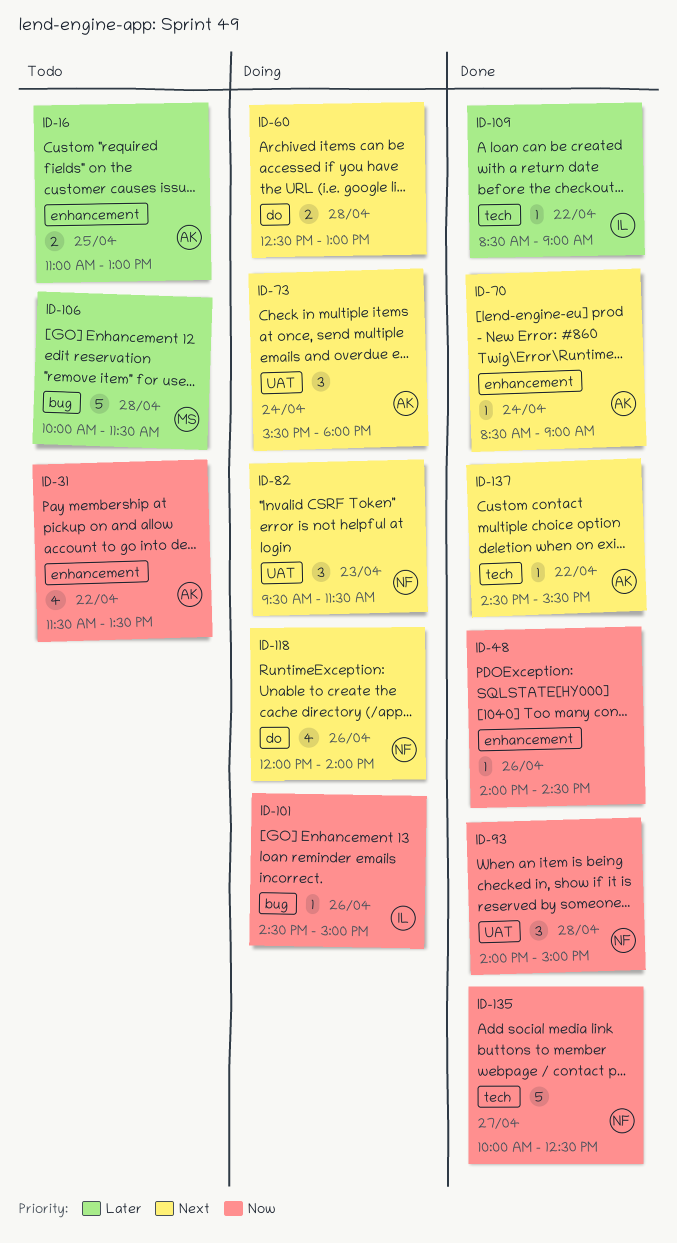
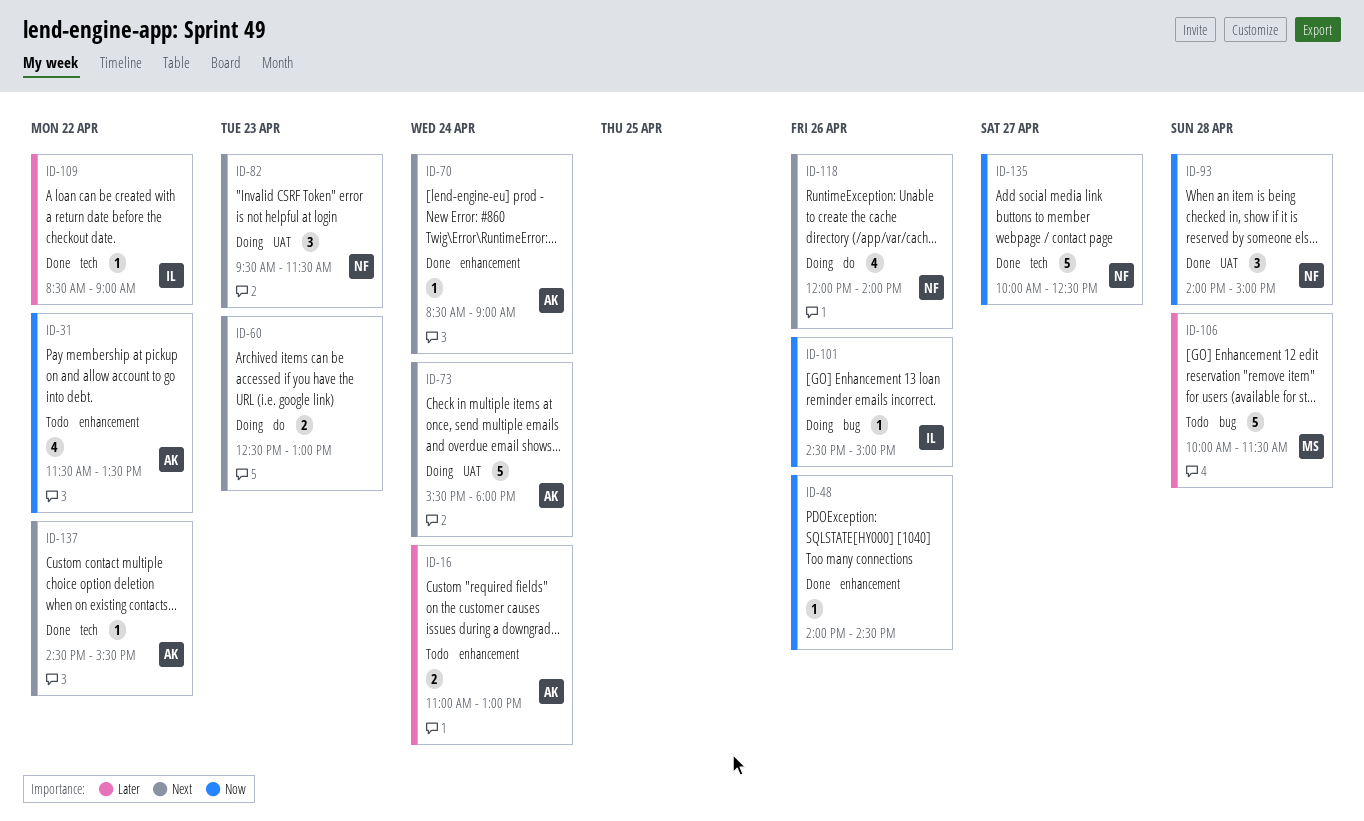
ID-16, day: Apr 25 -> Apr 24
ID-60, day: Apr 28 -> Apr 23
ID-73, estimate: 3 -> 5

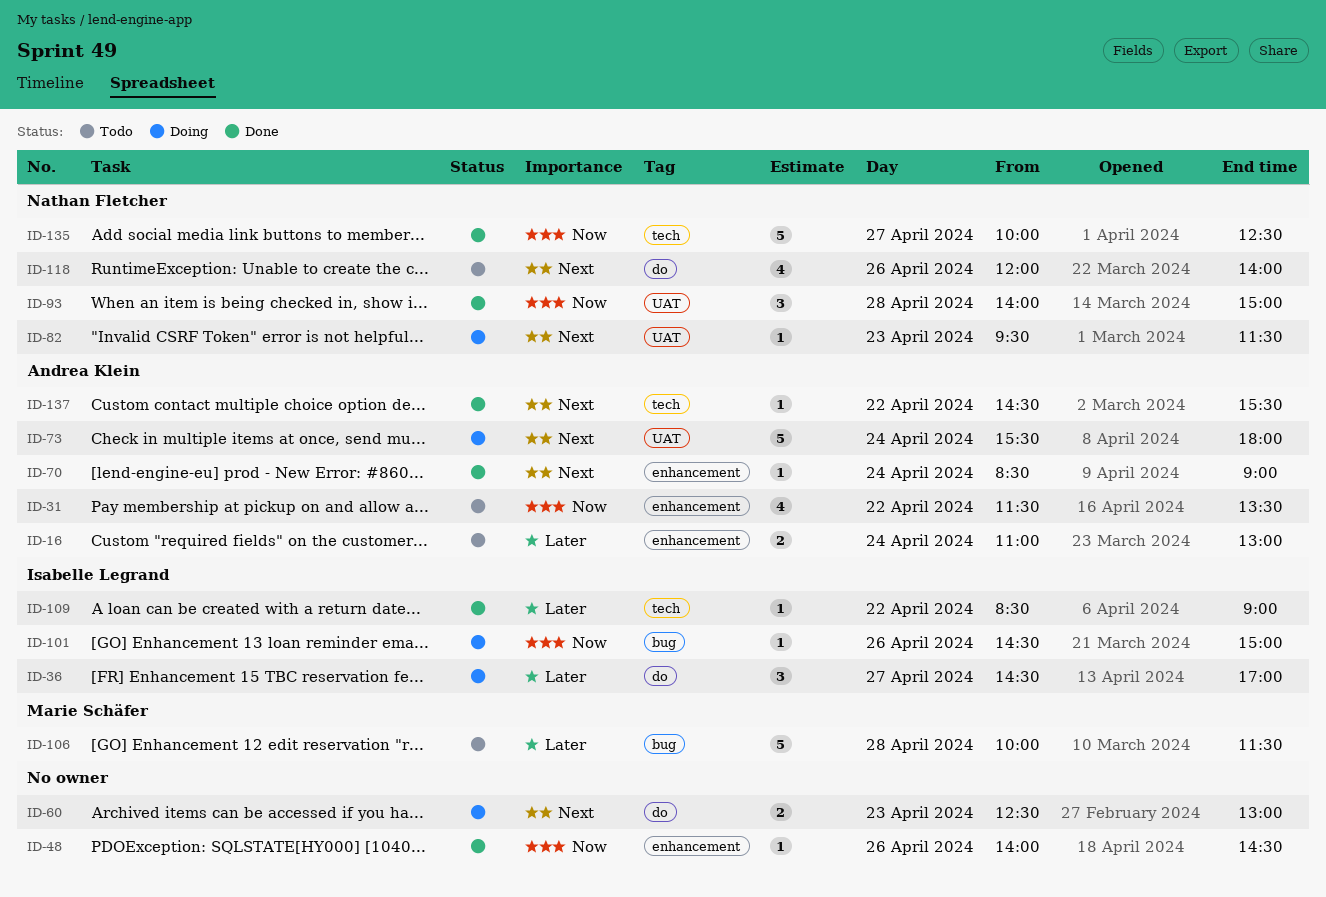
ID-36: none -> present
ID-82, estimate: 3 -> 1
ID-118, status: Doing -> Todo

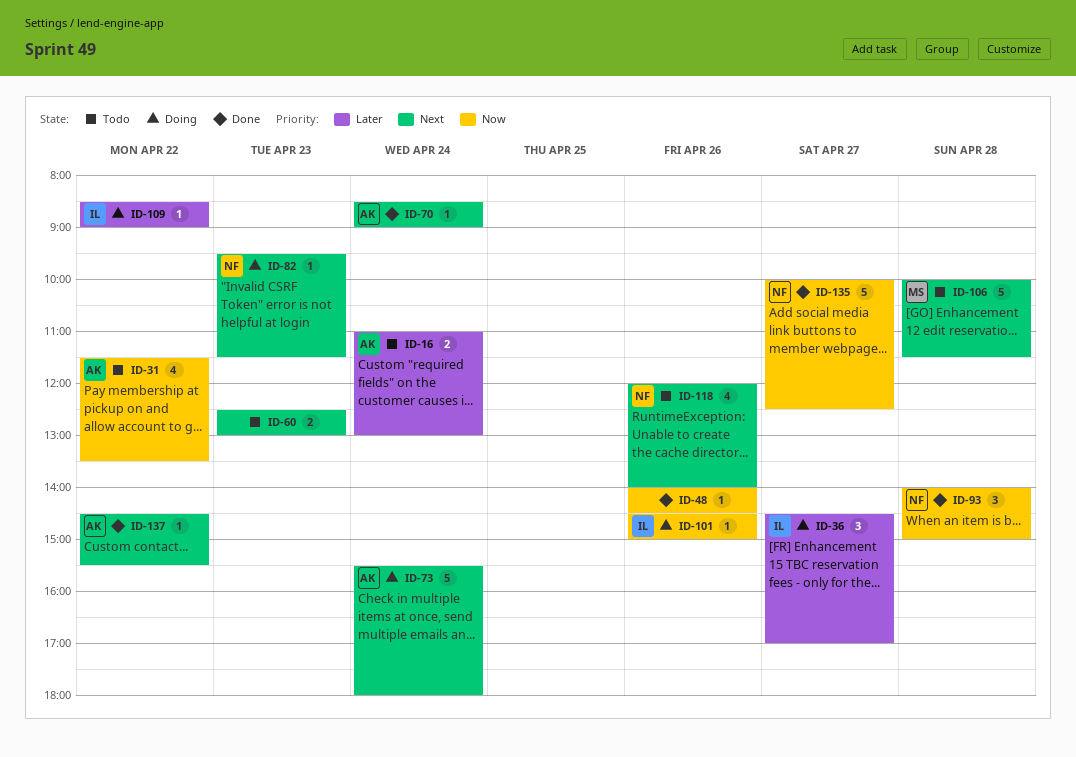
ID-60, status: Doing -> Todo
ID-106, priority: Later -> Next
ID-109, status: Done -> Doing

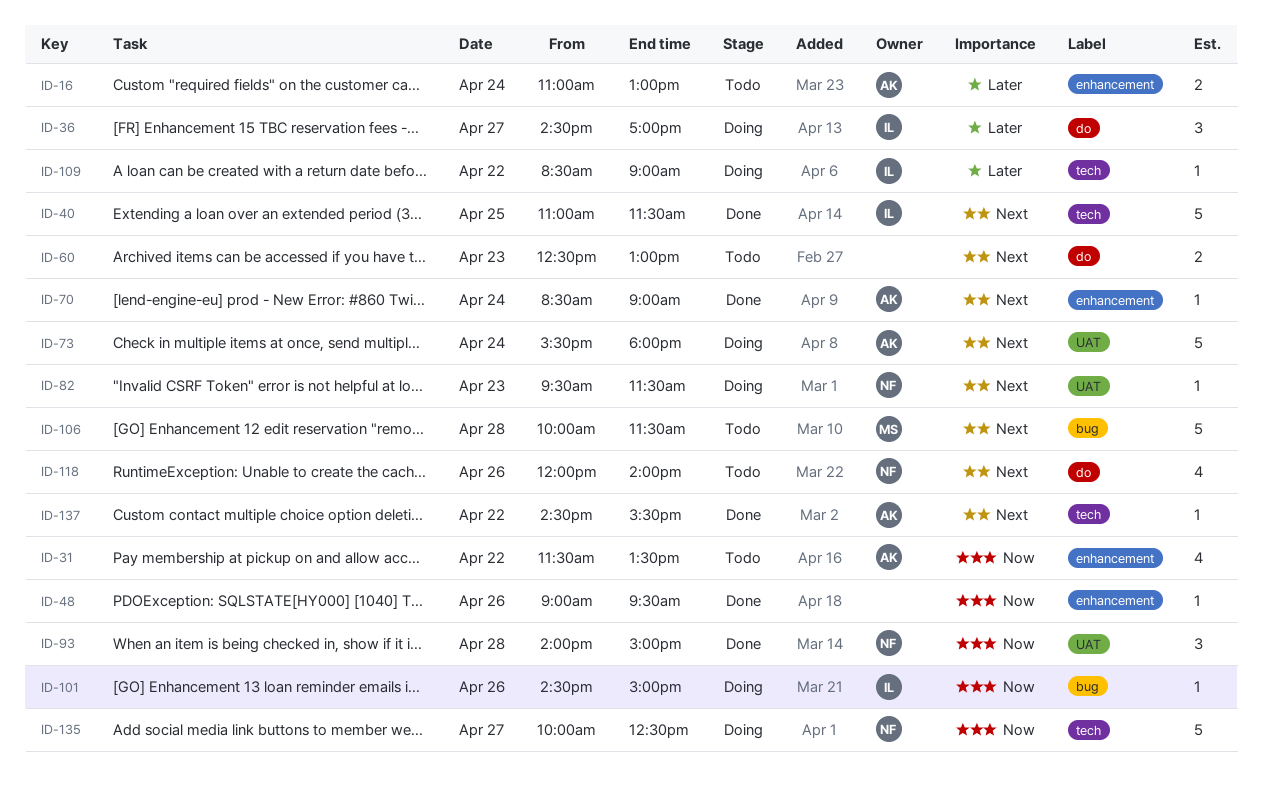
ID-40: none -> present
ID-48, begins: 14:00 -> 09:00
ID-48, ends: 14:30 -> 09:30
ID-135, status: Done -> Doing

